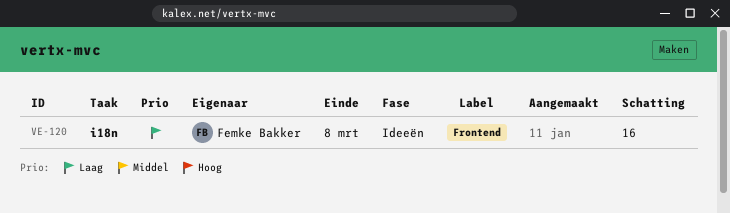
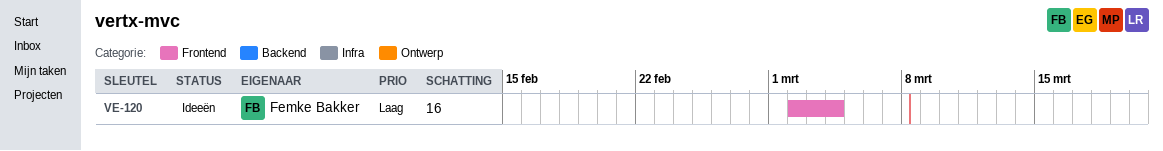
VE-120, due: Mar 8 -> Mar 4

